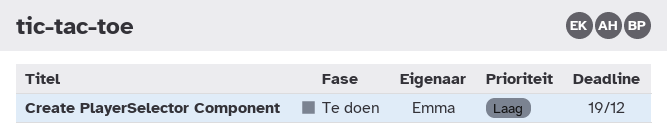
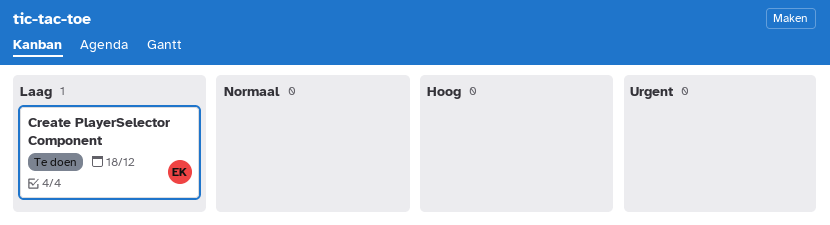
Create PlayerSelector Component, due: Dec 19 -> Dec 18

